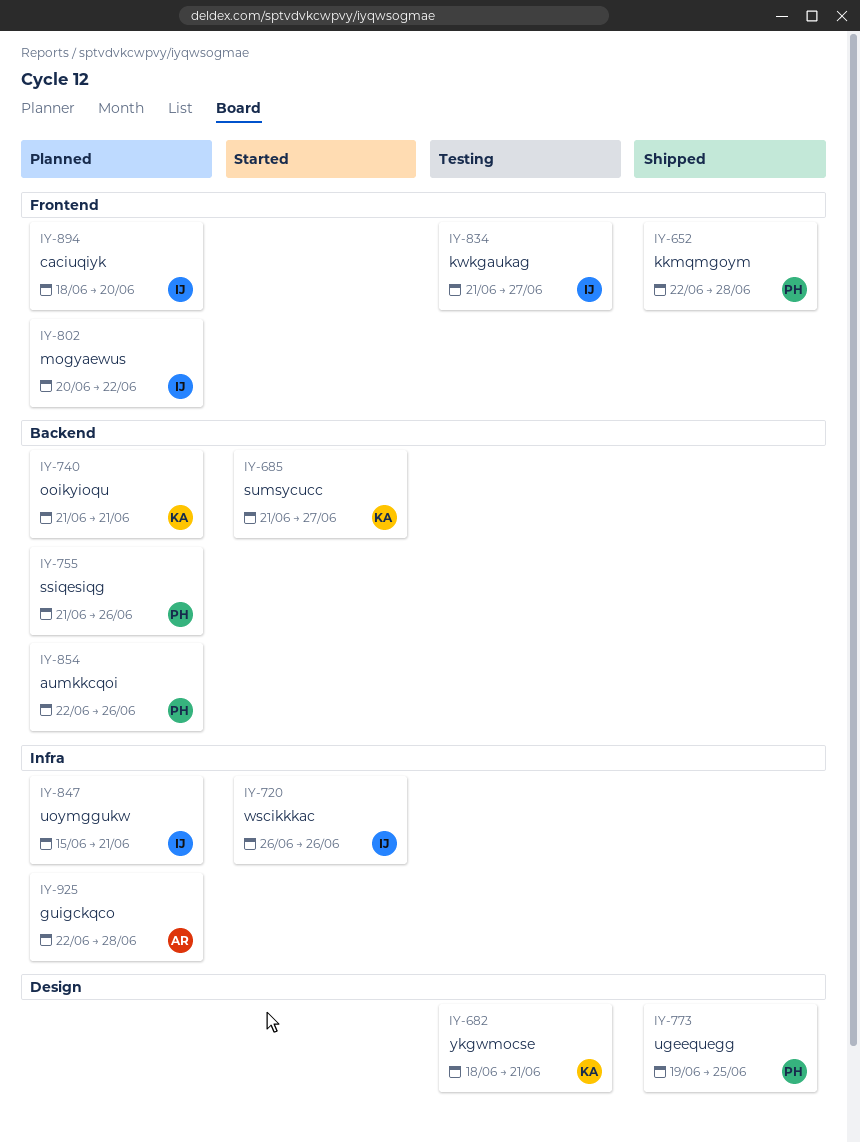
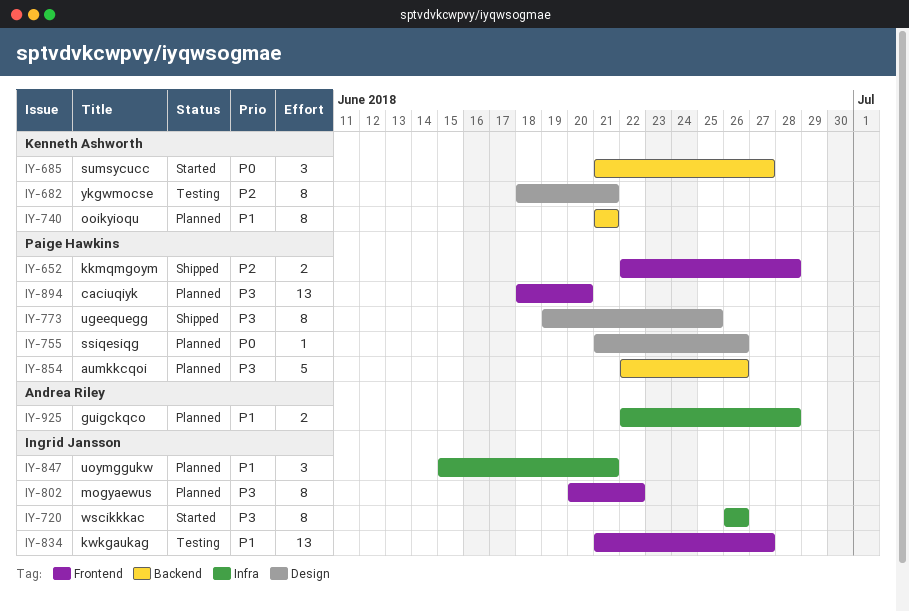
IY-755, label: Backend -> Design
IY-894, owner: Ingrid Jansson -> Paige Hawkins

